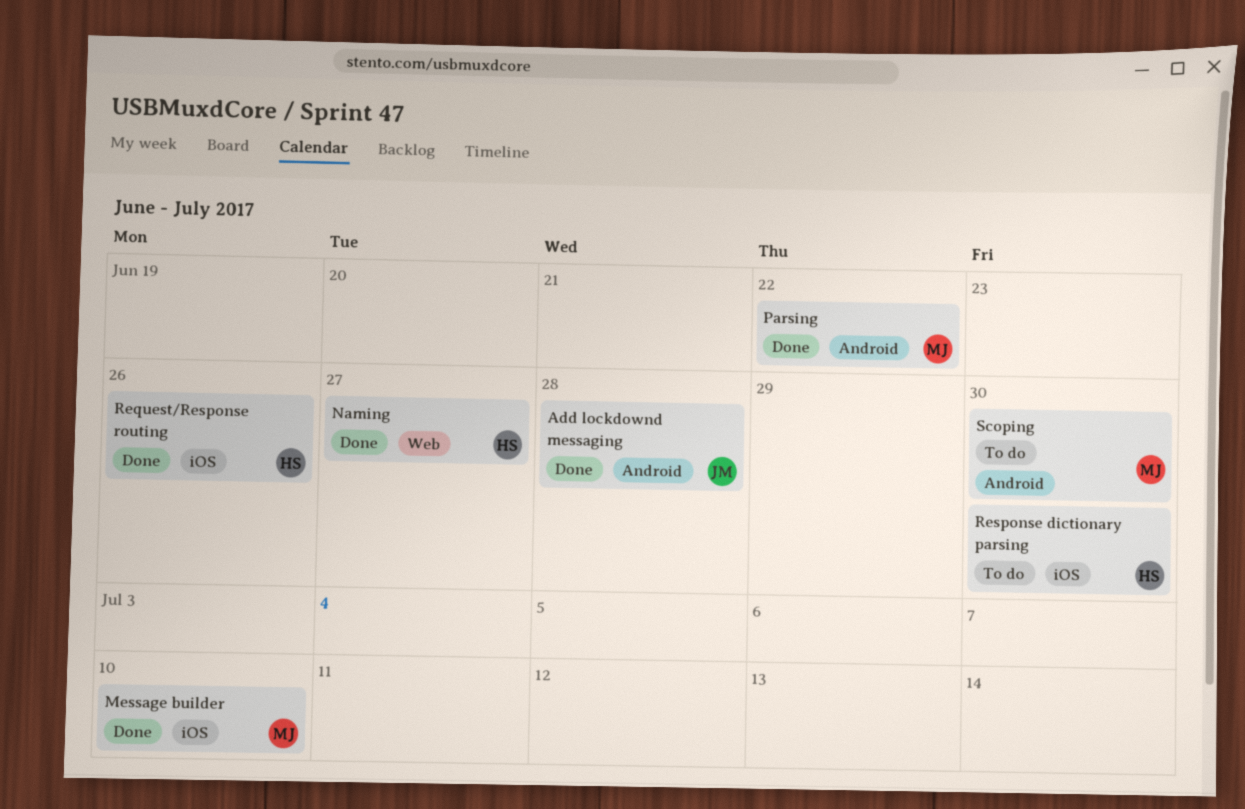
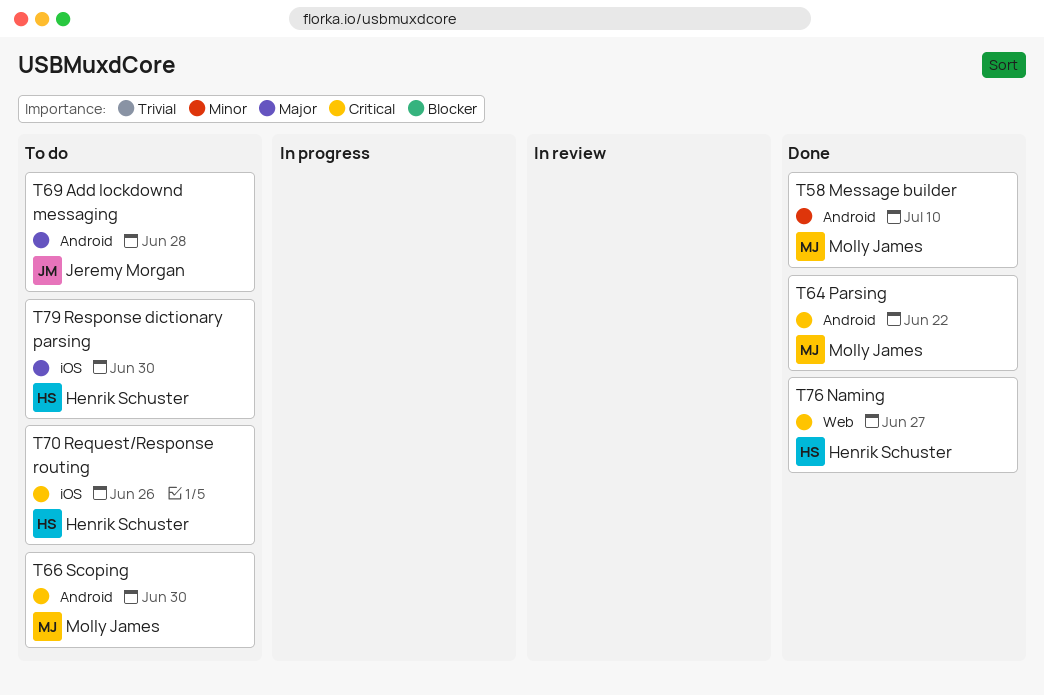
Add lockdownd messaging, status: Done -> To do
Message builder, label: iOS -> Android
Request/Response routing, status: Done -> To do

